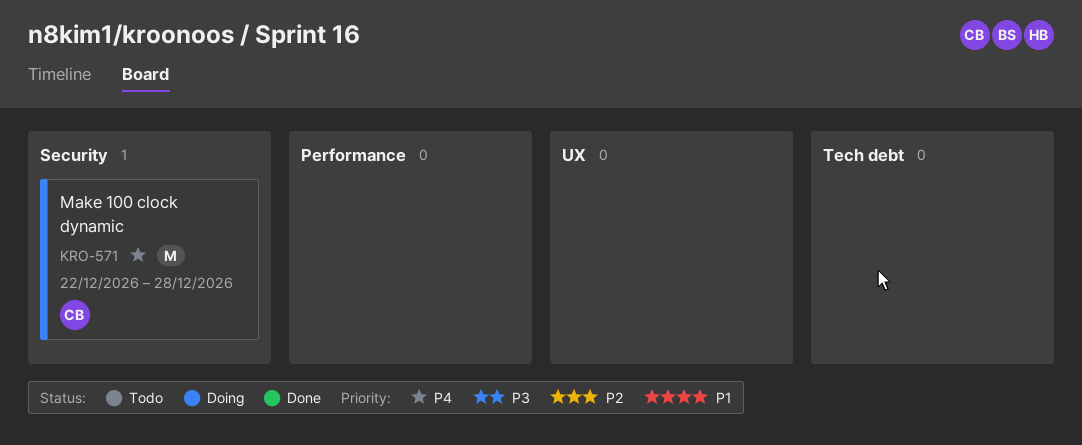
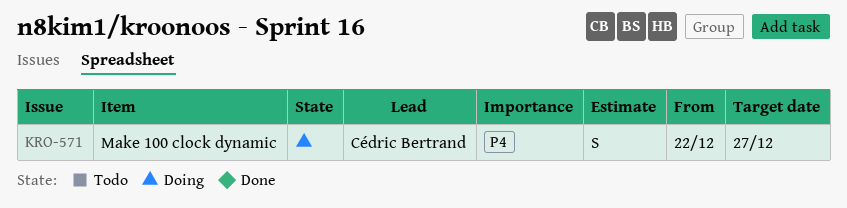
KRO-571, estimate: M -> S
KRO-571, due: Dec 28 -> Dec 27

